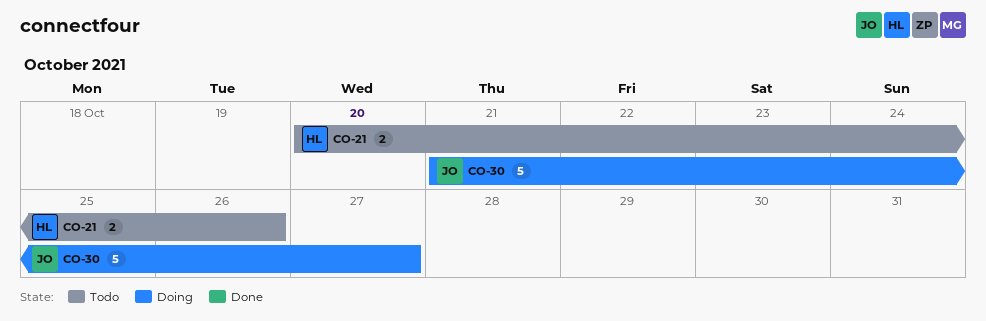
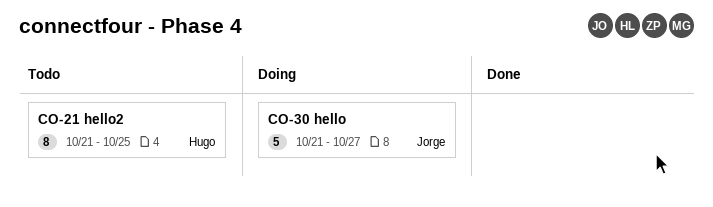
CO-21, estimate: 2 -> 8
CO-21, start: Oct 20 -> Oct 21
CO-21, due: Oct 26 -> Oct 25

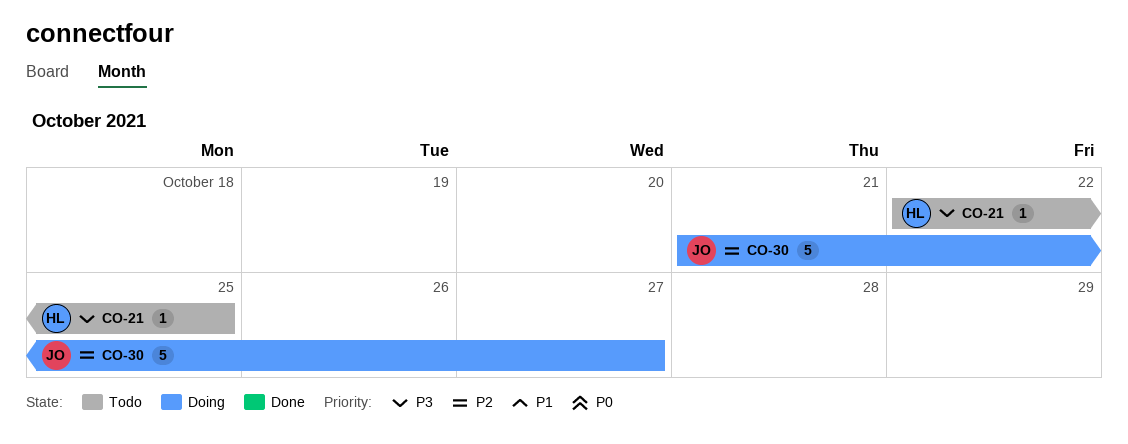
CO-21, estimate: 8 -> 1
CO-21, start: Oct 21 -> Oct 22

